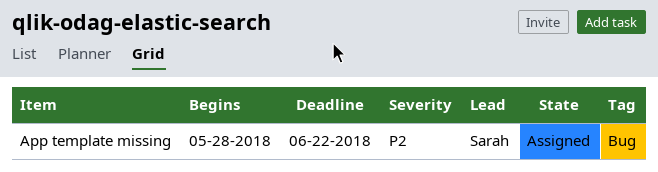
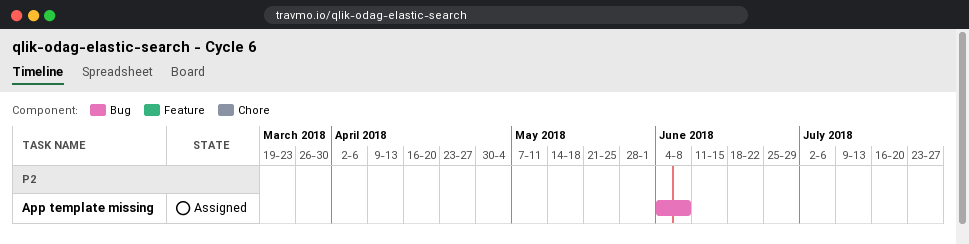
App template missing, start: May 28 -> Jun 4
App template missing, due: Jun 22 -> Jun 8

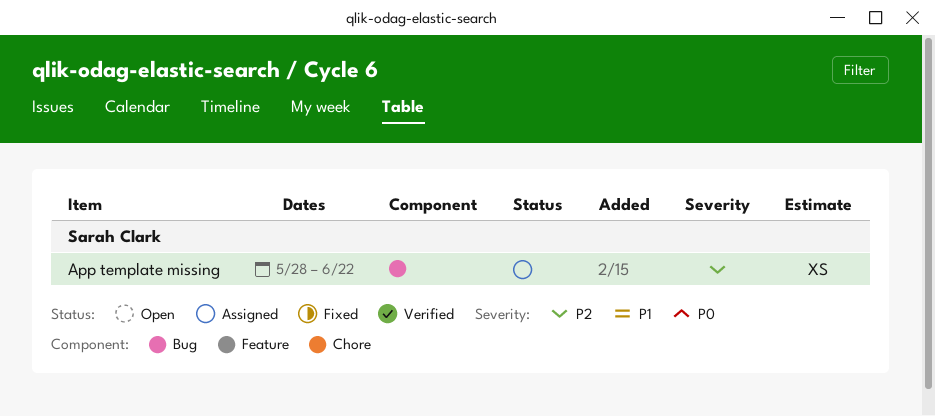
App template missing, start: Jun 4 -> May 28
App template missing, due: Jun 8 -> Jun 22

